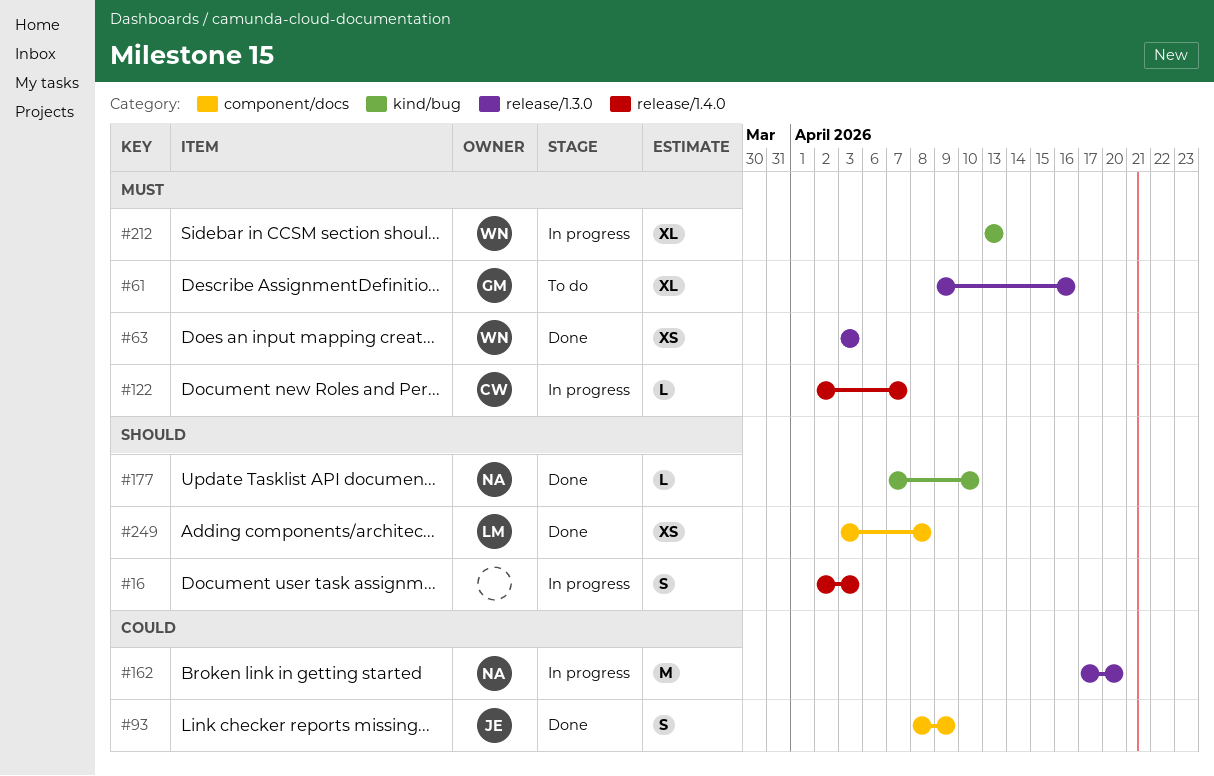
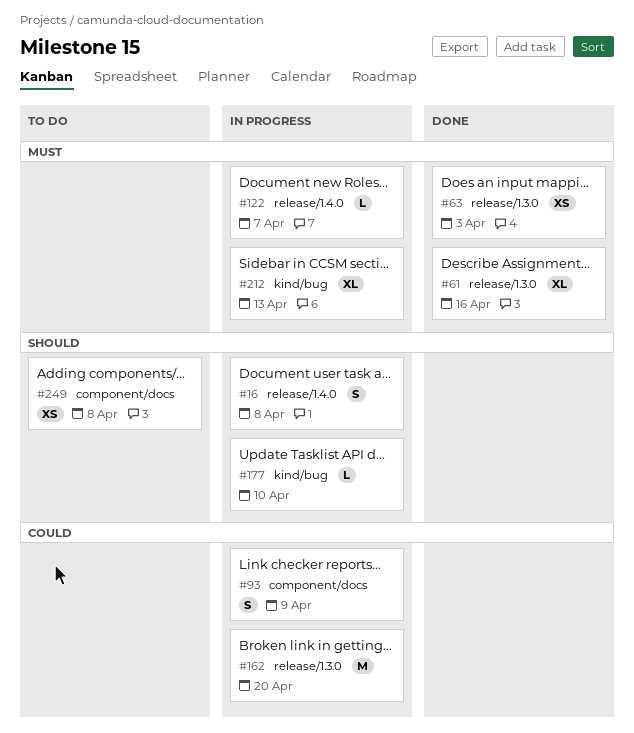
#16, due: Apr 3 -> Apr 8
#61, status: To do -> Done
#93, status: Done -> In progress
#177, status: Done -> In progress
#249, status: Done -> To do

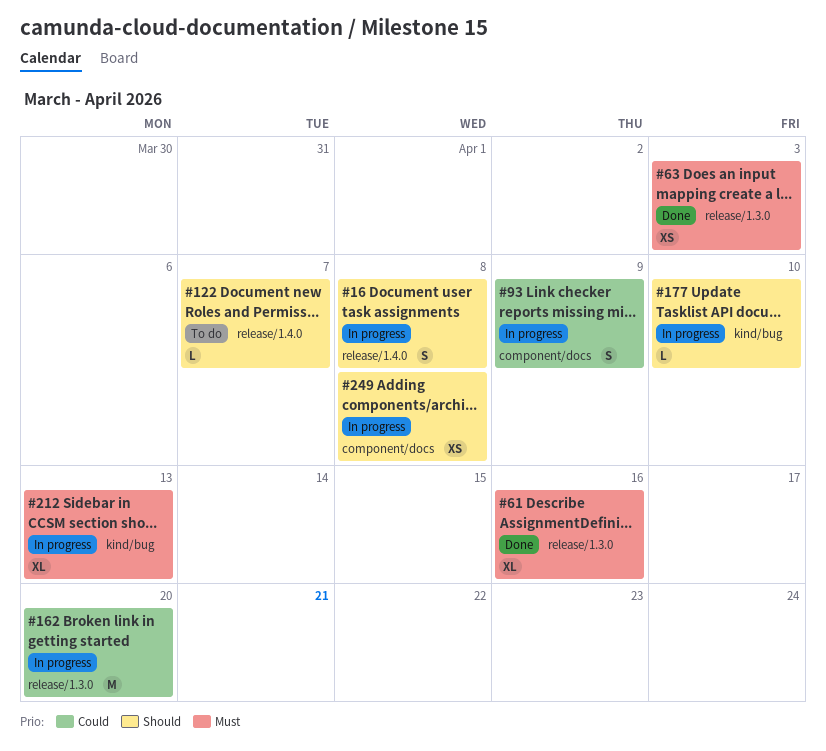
#122, status: In progress -> To do
#122, priority: Must -> Should
#249, status: To do -> In progress

